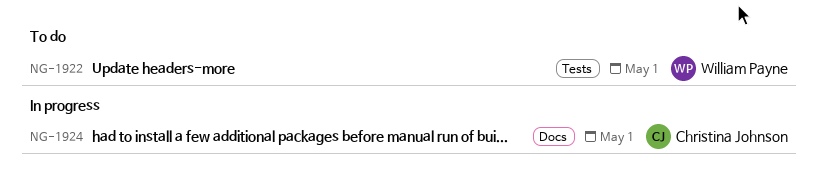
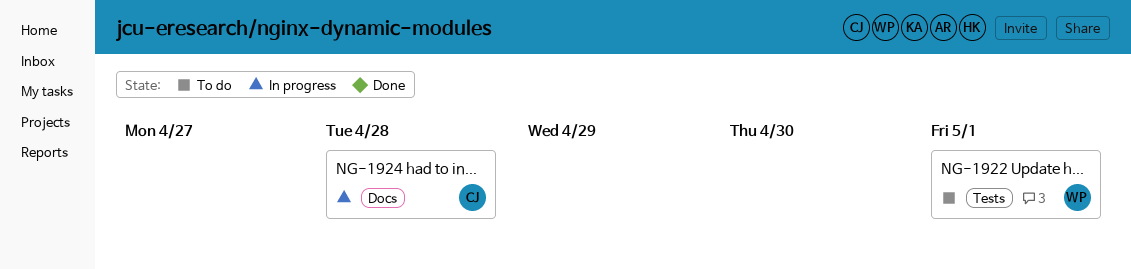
NG-1924, due: May 1 -> Apr 28

